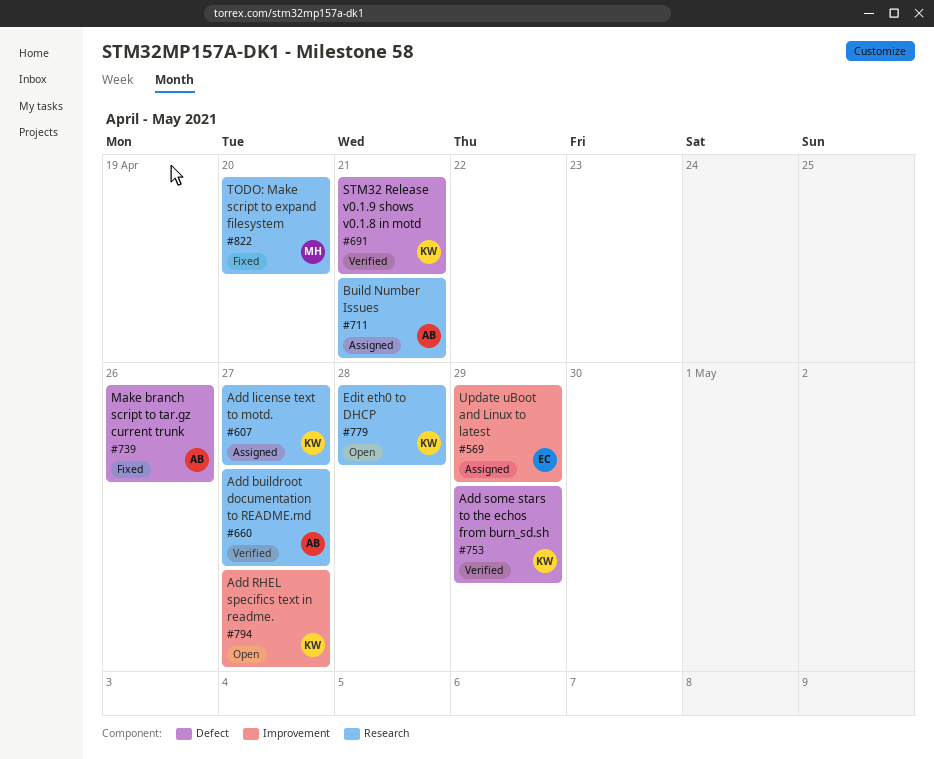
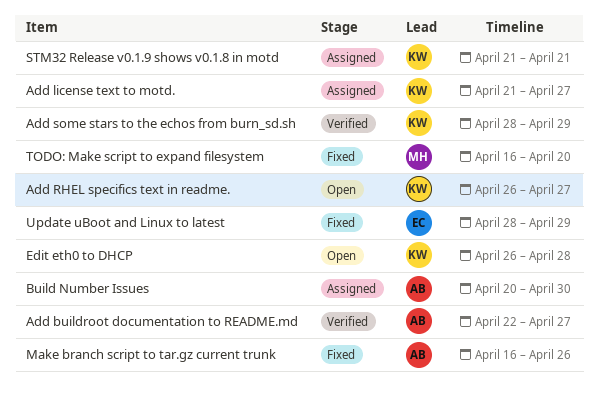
Build Number Issues, due: Apr 21 -> Apr 30
STM32 Release v0.1.9 shows v0.1.8 in motd, status: Verified -> Assigned
Update uBoot and Linux to latest, status: Assigned -> Fixed

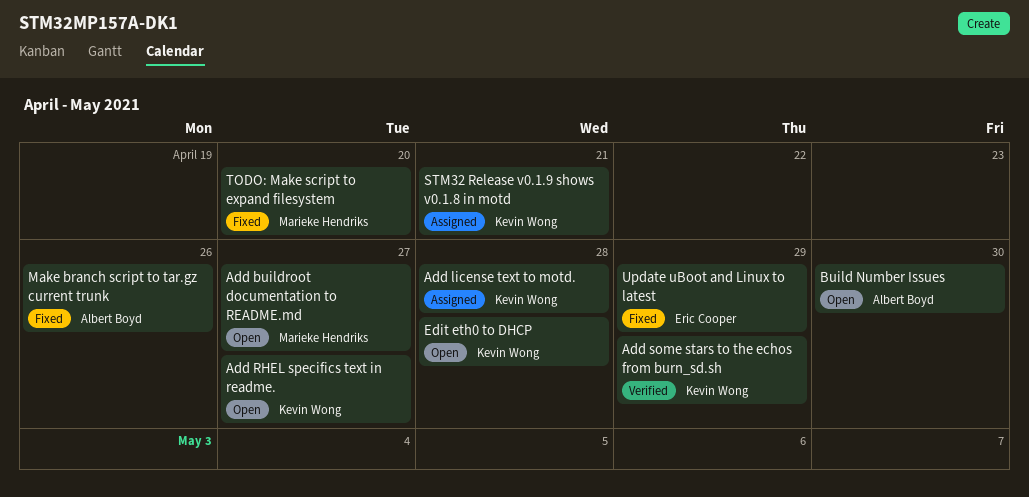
Add buildroot documentation to README.md, status: Verified -> Open
Add buildroot documentation to README.md, owner: Albert Boyd -> Marieke Hendriks
Add license text to motd., due: Apr 27 -> Apr 28
Build Number Issues, status: Assigned -> Open

